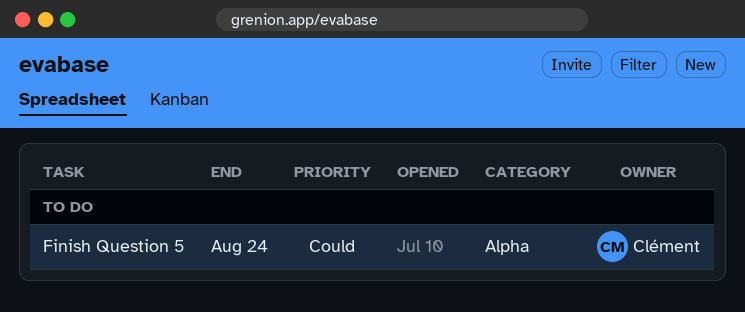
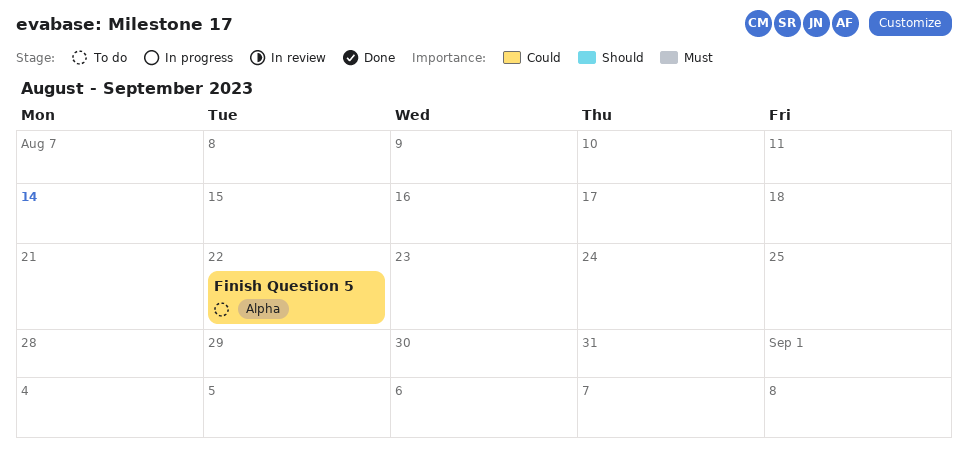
Finish Question 5, due: Aug 24 -> Aug 22

